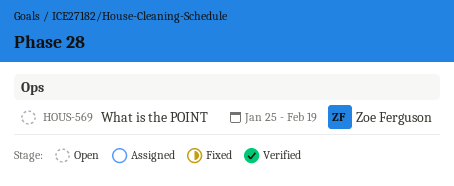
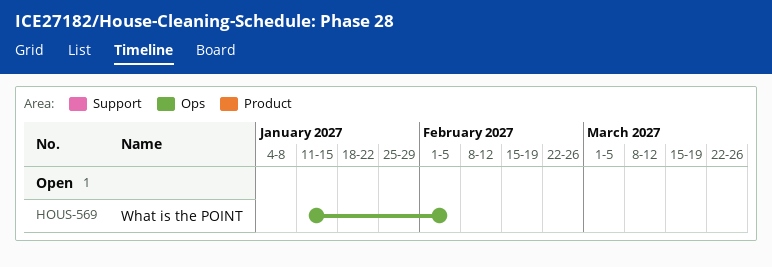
HOUS-569, start: Jan 25 -> Jan 11
HOUS-569, due: Feb 19 -> Feb 5

